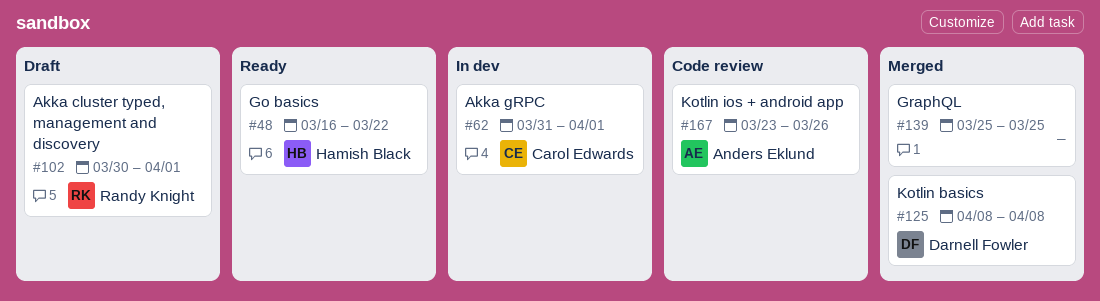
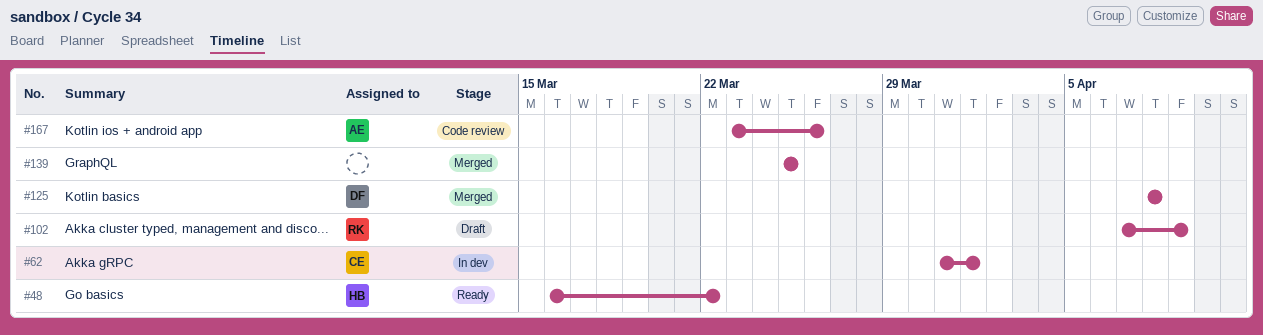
#102, start: Mar 30 -> Apr 7
#102, due: Apr 1 -> Apr 9

